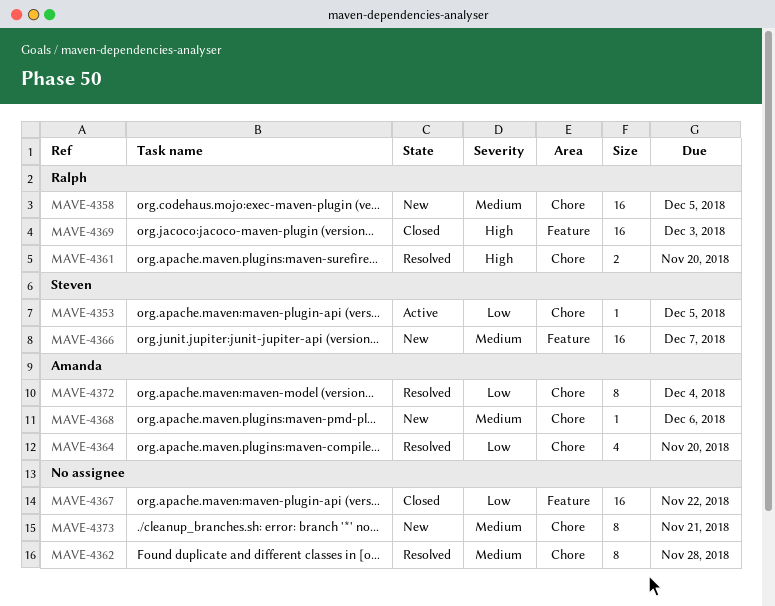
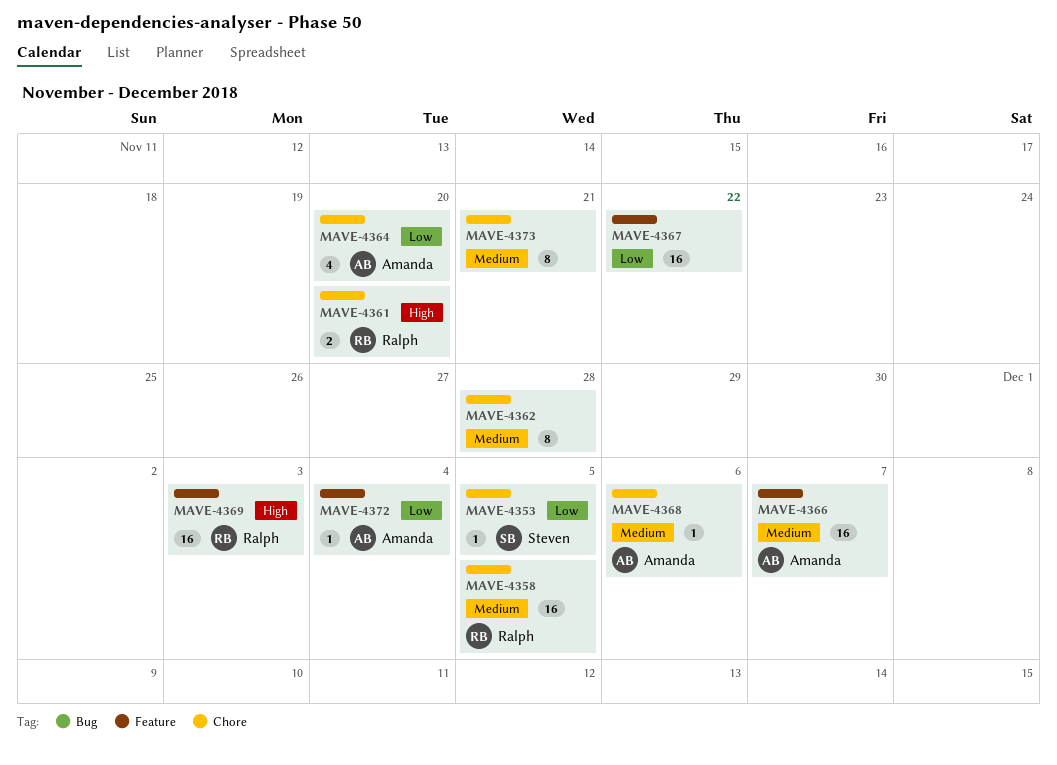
MAVE-4366, owner: Steven -> Amanda
MAVE-4372, label: Chore -> Feature
MAVE-4372, estimate: 8 -> 1

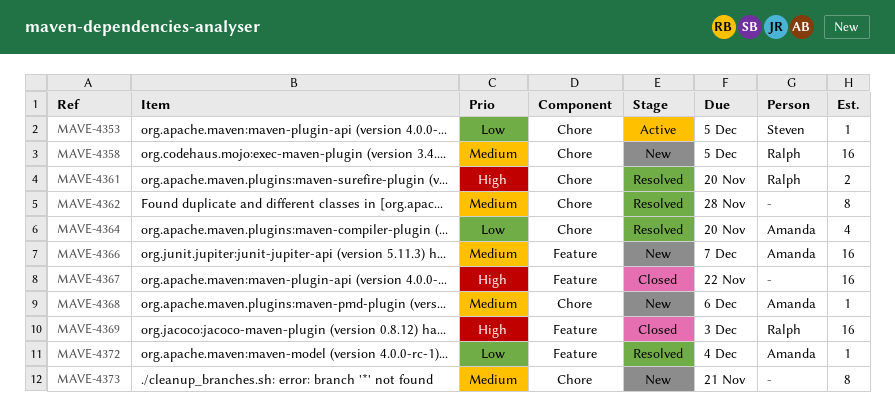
MAVE-4367, priority: Low -> High

